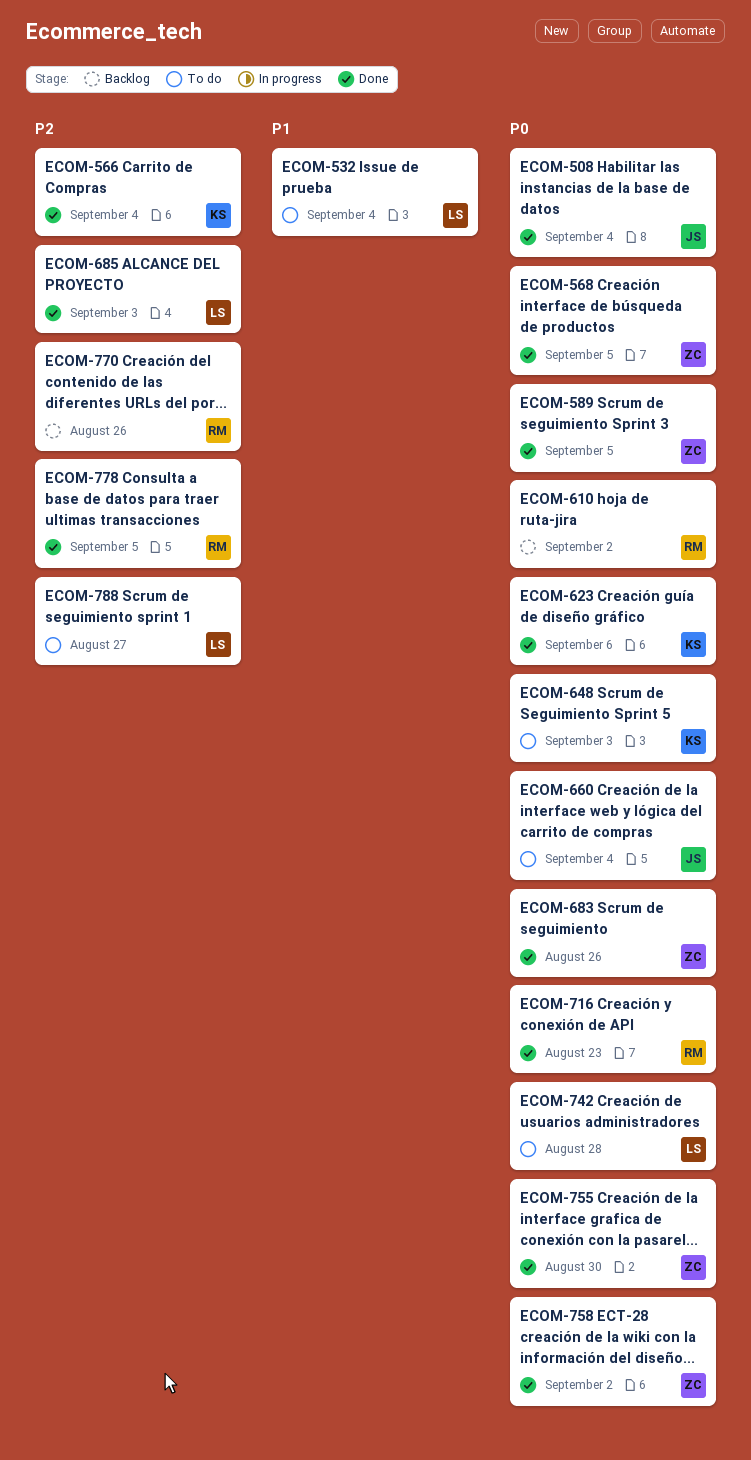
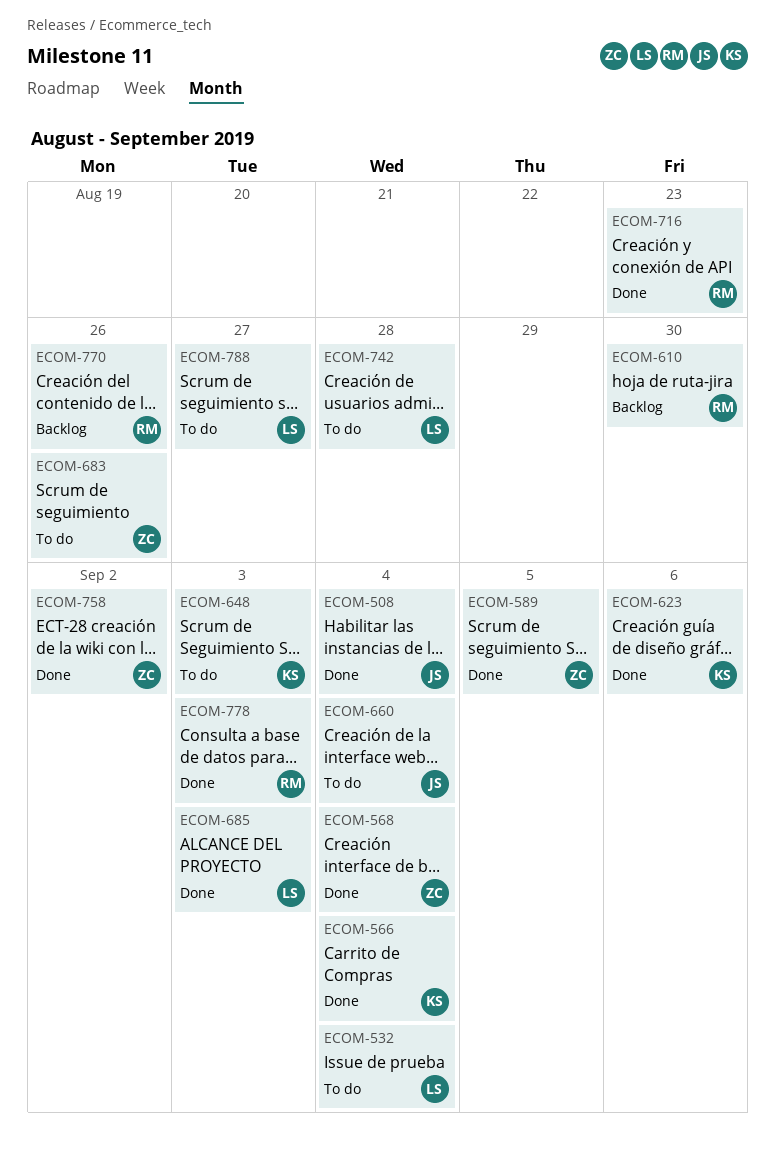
ECOM-568, due: Sep 5 -> Sep 4
ECOM-610, due: Sep 2 -> Aug 30
ECOM-683, status: Done -> To do
ECOM-755: present -> none
ECOM-778, due: Sep 5 -> Sep 3

